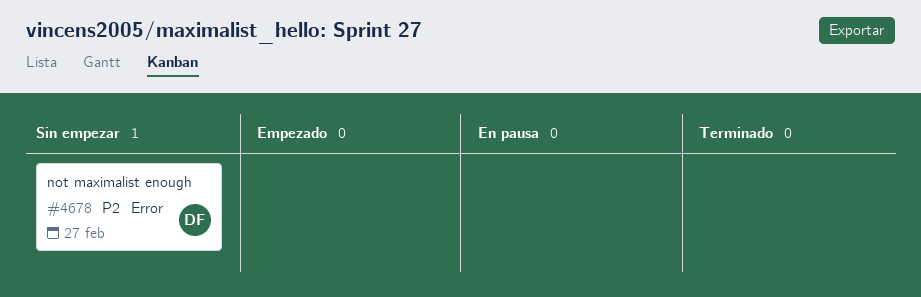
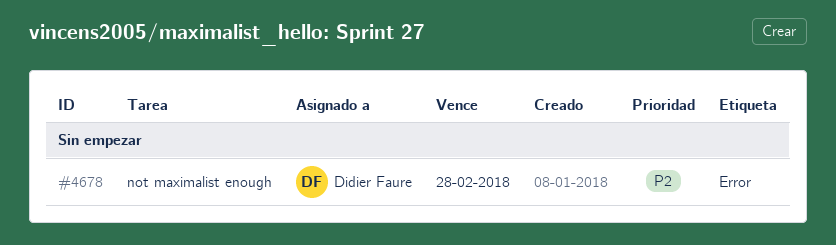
#4678, due: Feb 27 -> Feb 28

